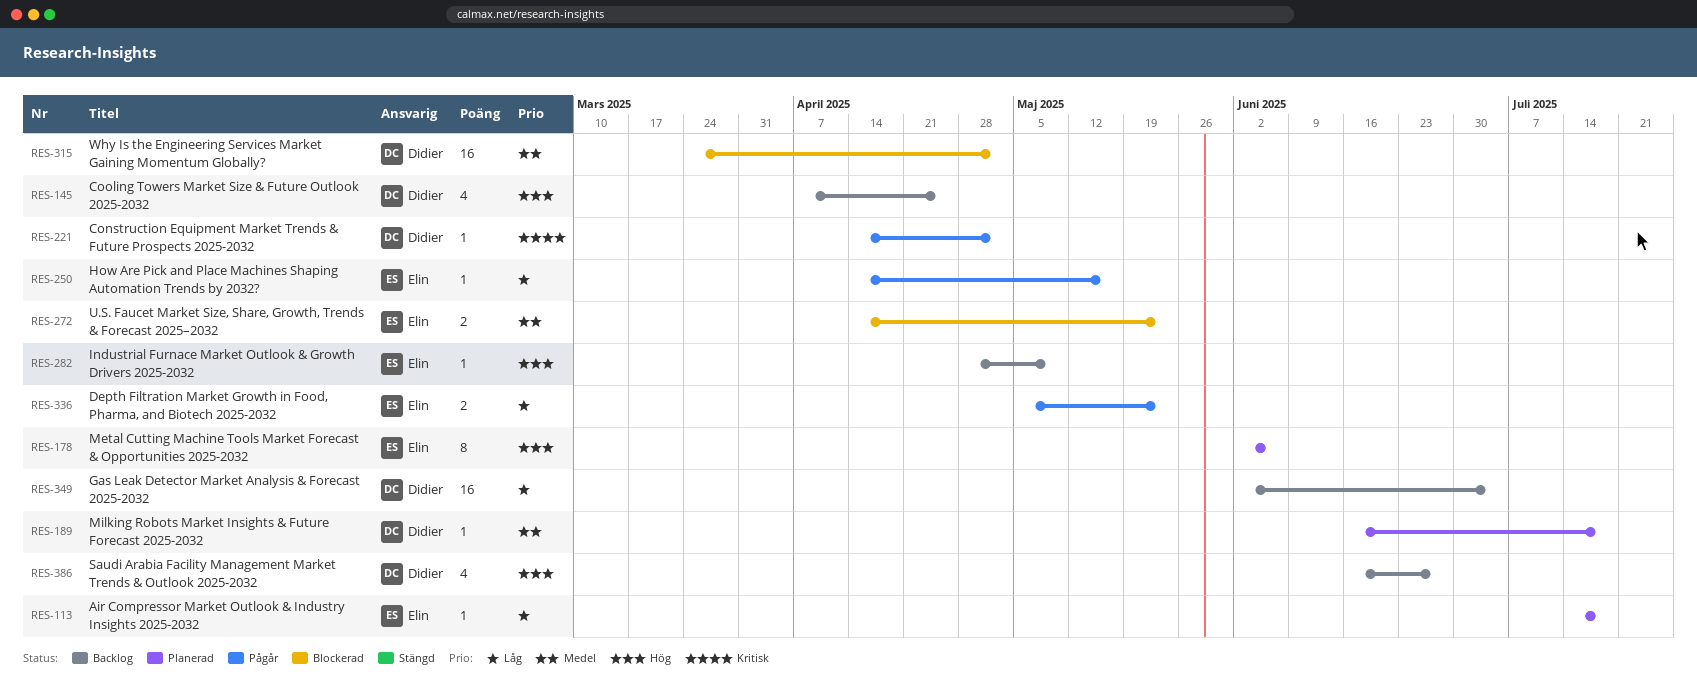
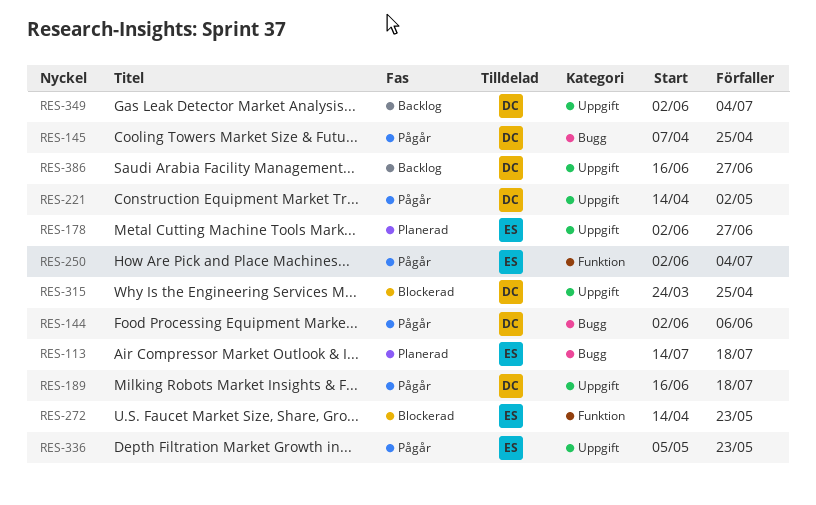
RES-144: none -> present
RES-145, status: Backlog -> Pågår
RES-178, due: Jun 6 -> Jun 27
RES-189, status: Planerad -> Pågår
RES-250, start: Apr 14 -> Jun 2
RES-250, due: May 16 -> Jul 4
RES-282: present -> none
RES-315, due: May 2 -> Apr 25

